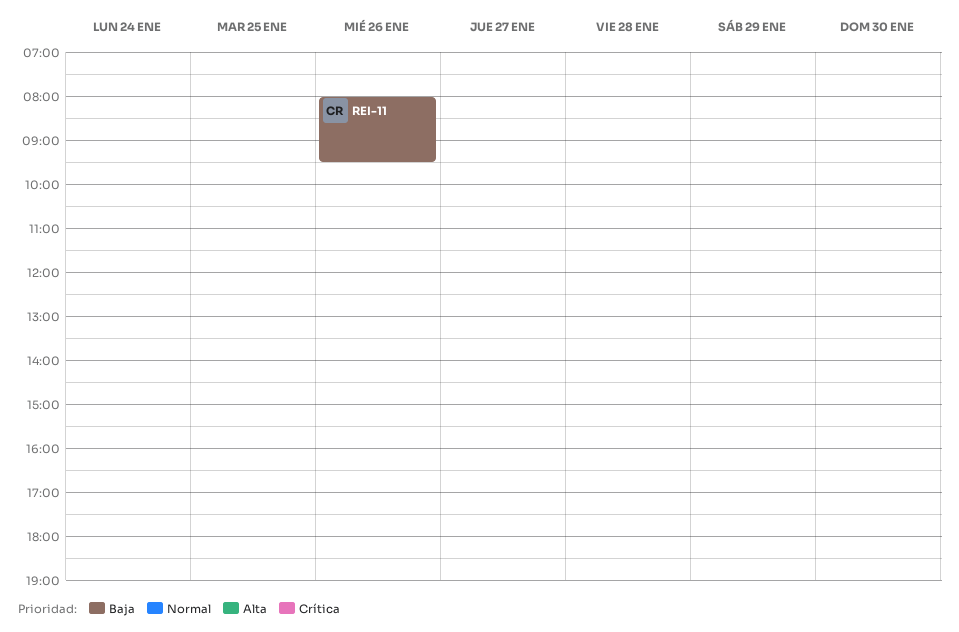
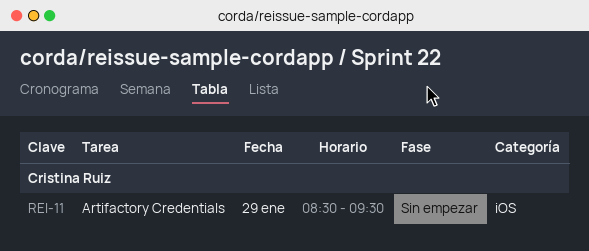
REI-11, day: Jan 26 -> Jan 29
REI-11, begins: 08:00 -> 08:30

